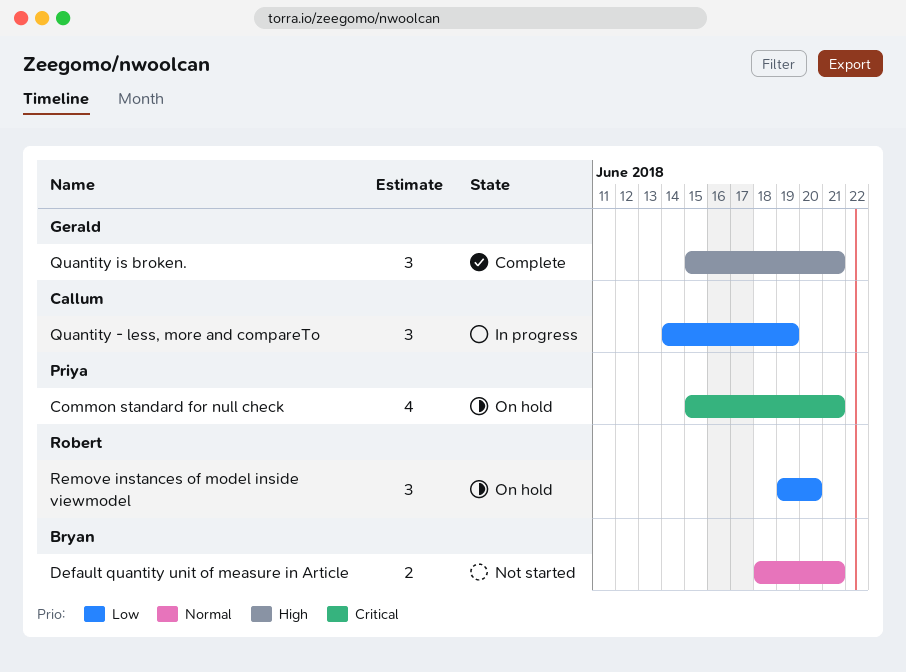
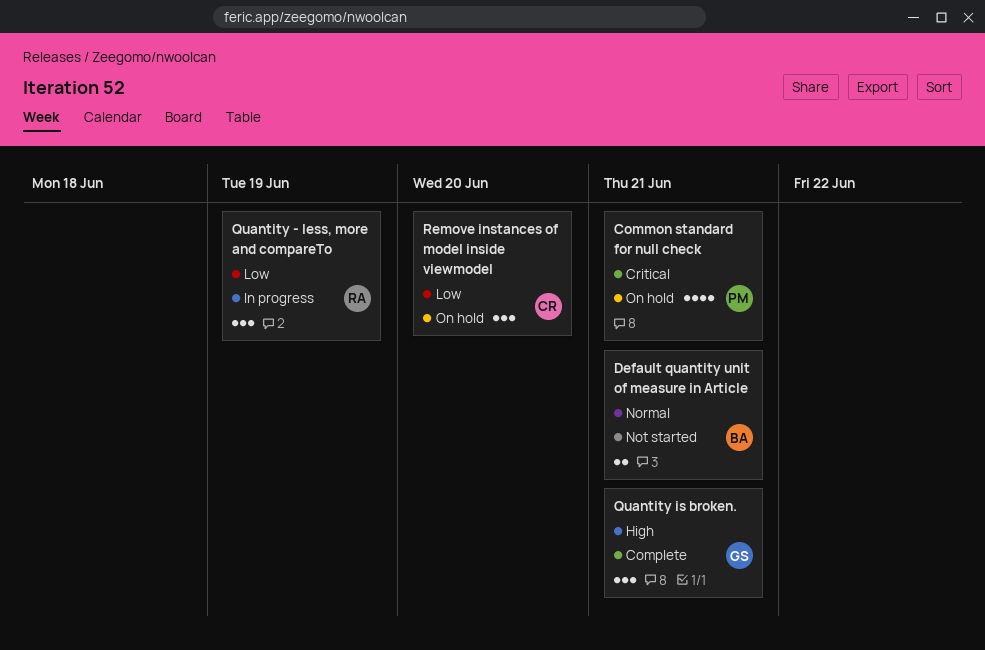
Quantity - less, more and compareTo, owner: Callum -> Robert
Remove instances of model inside viewmodel, owner: Robert -> Callum

